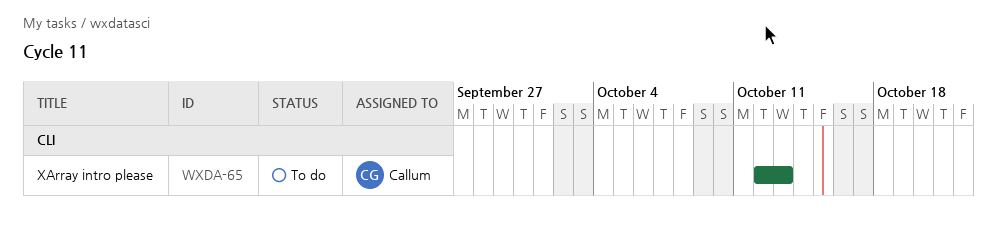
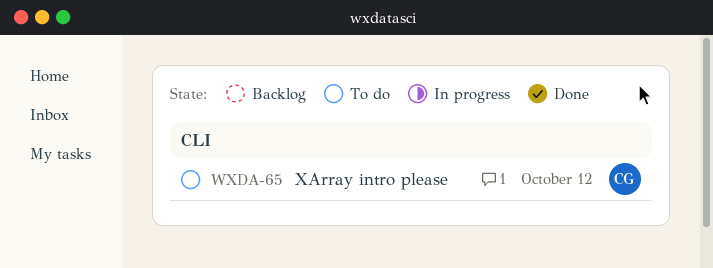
WXDA-65, due: Oct 13 -> Oct 12

